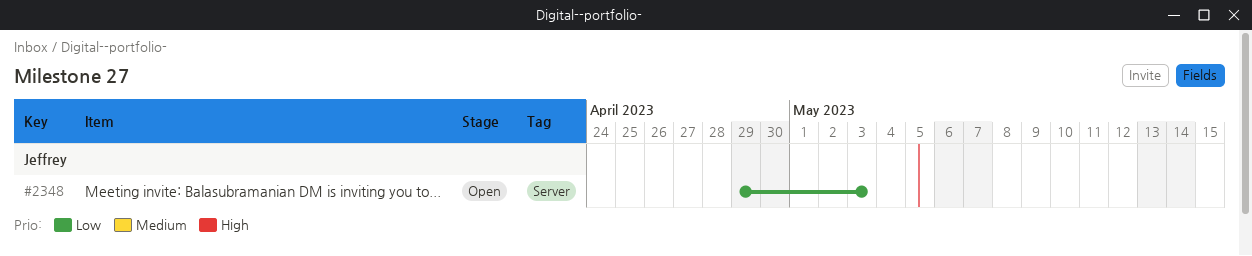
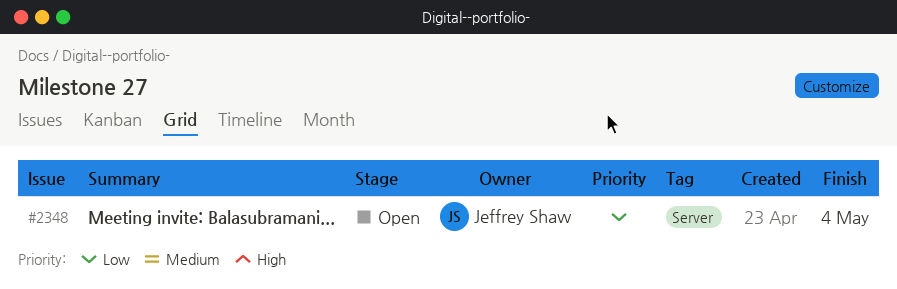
#2348, due: May 3 -> May 4

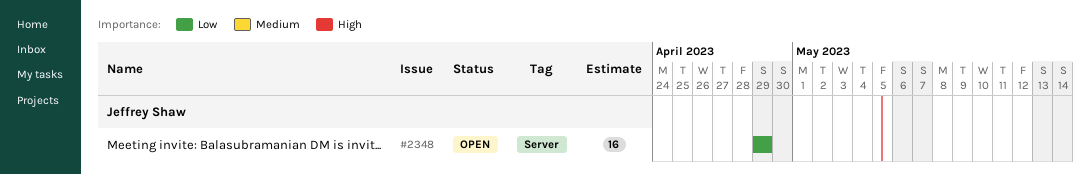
#2348, due: May 4 -> Apr 29

